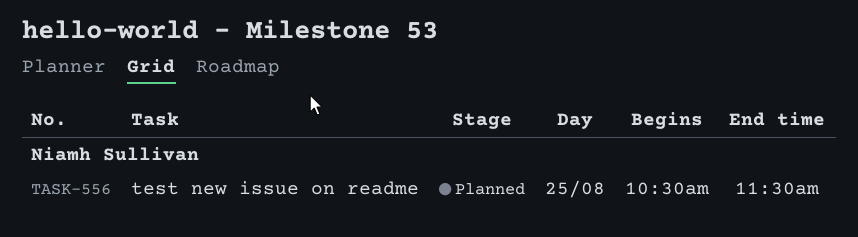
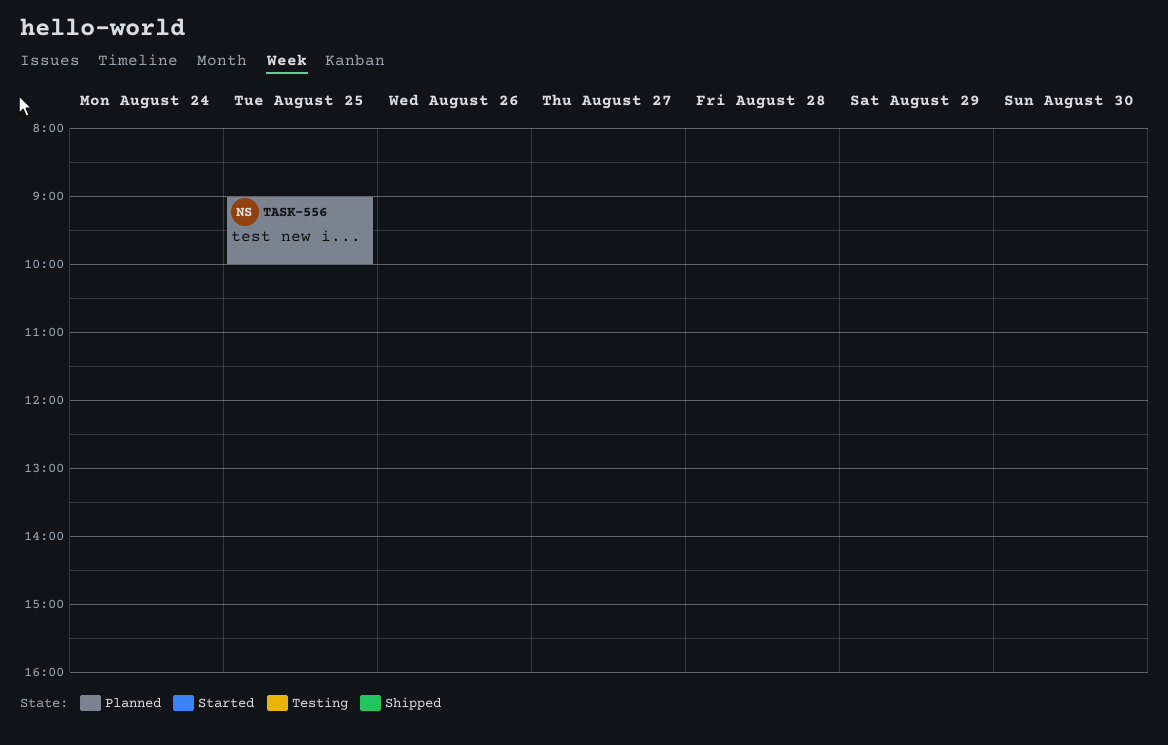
TASK-556, begins: 10:30 -> 09:00
TASK-556, ends: 11:30 -> 10:00

